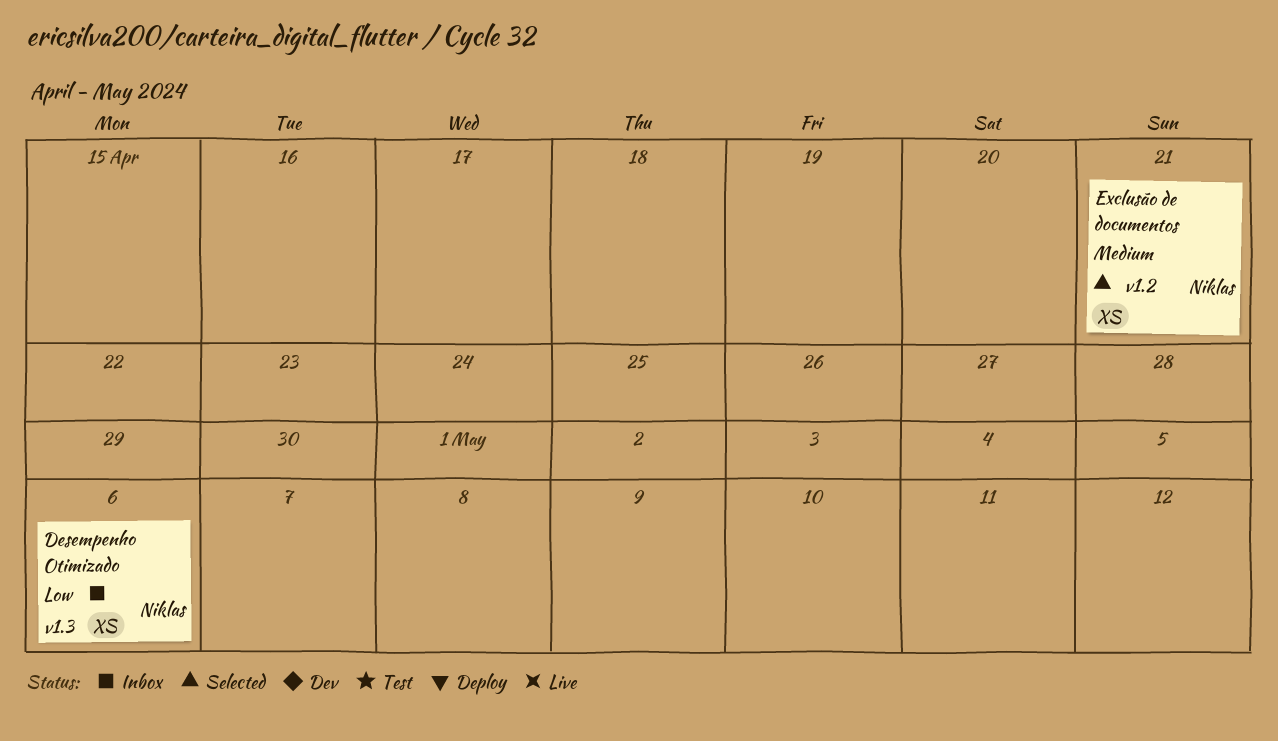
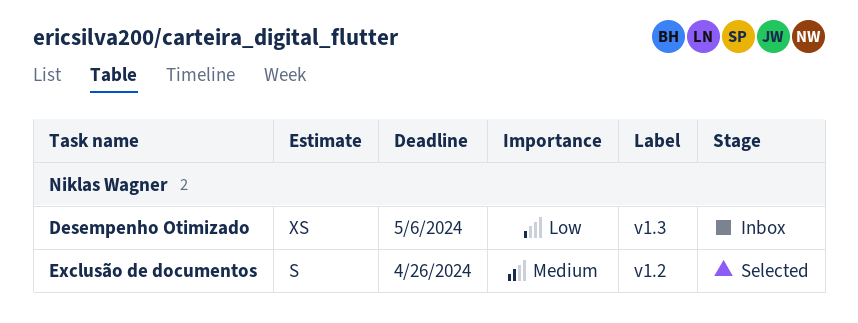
Exclusão de documentos, estimate: XS -> S
Exclusão de documentos, due: Apr 21 -> Apr 26

